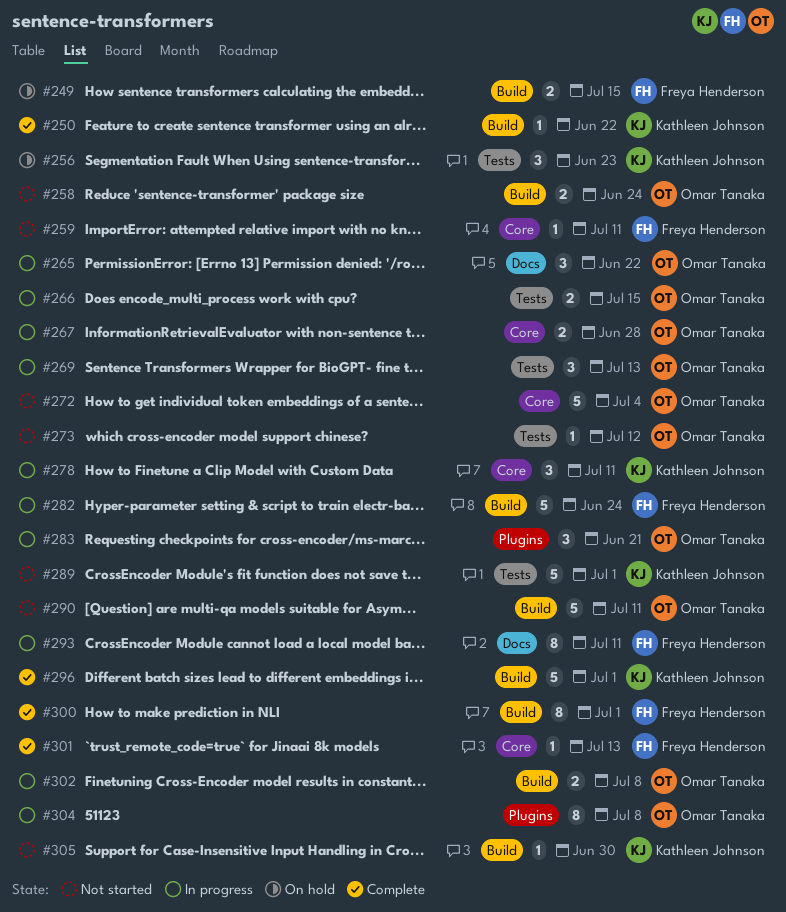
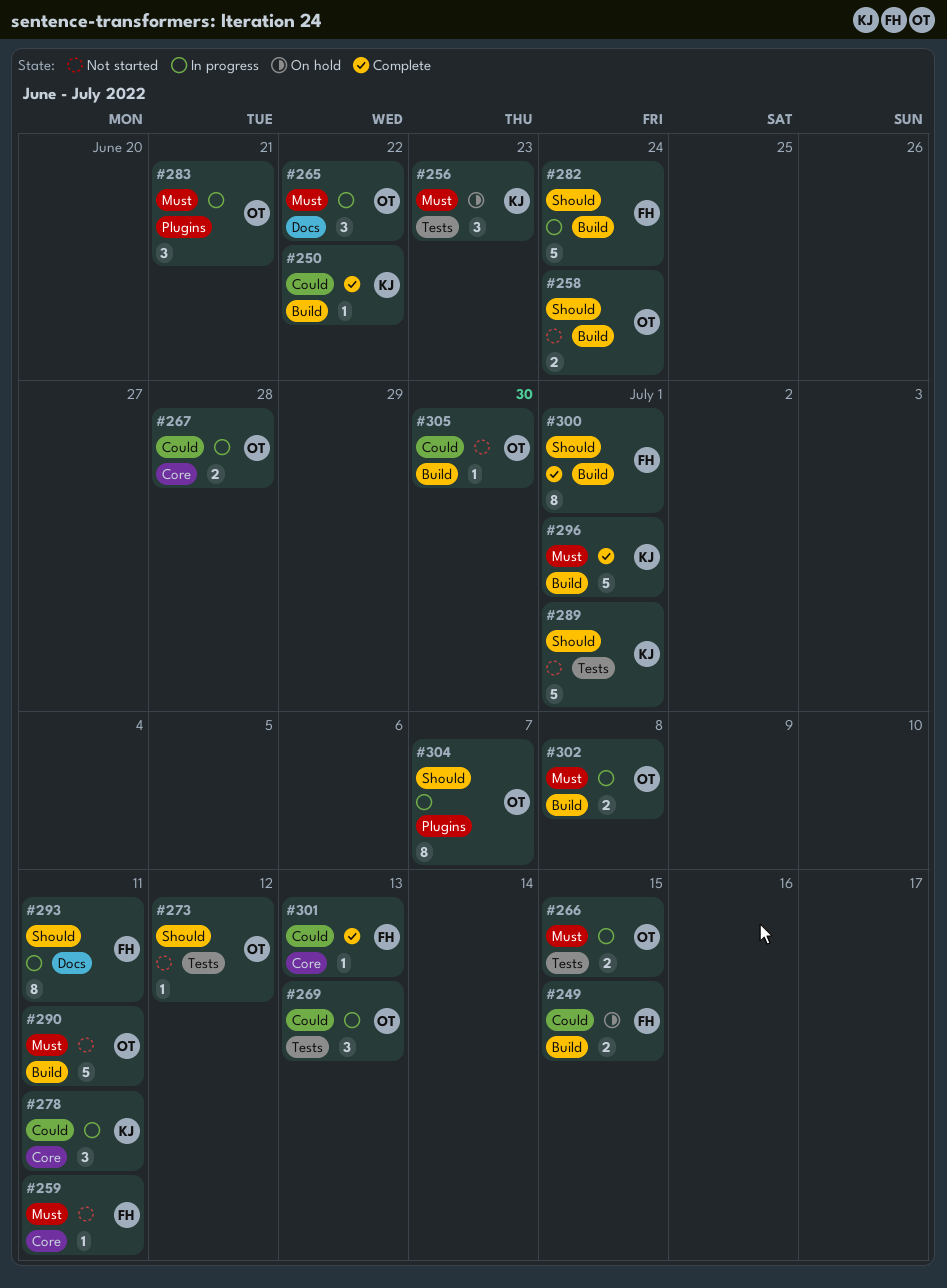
#272: present -> none
#304, due: Jul 8 -> Jul 7
#305, owner: Kathleen Johnson -> Omar Tanaka

